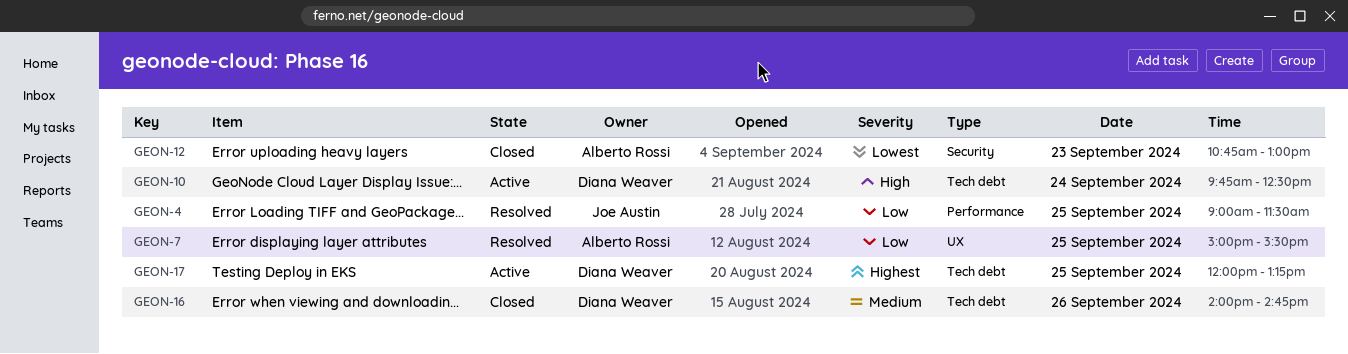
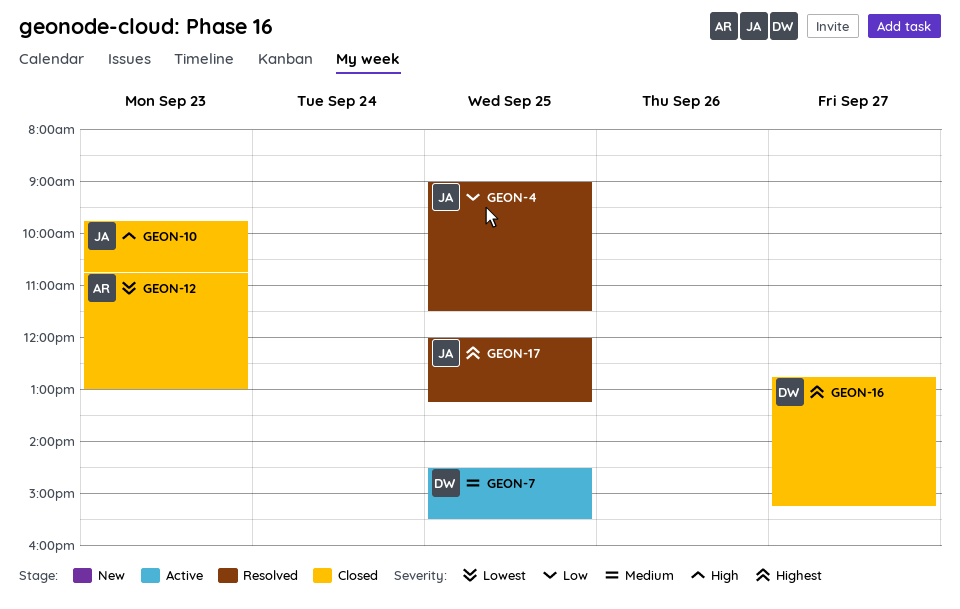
GEON-7, status: Resolved -> Active
GEON-7, owner: Alberto Rossi -> Diana Weaver
GEON-7, priority: Low -> Medium
GEON-7, begins: 15:00 -> 14:30
GEON-10, status: Active -> Closed
GEON-10, owner: Diana Weaver -> Joe Austin
GEON-10, day: Sep 24 -> Sep 23
GEON-10, ends: 12:30 -> 10:45
GEON-16, priority: Medium -> Highest
GEON-16, day: Sep 26 -> Sep 27
GEON-16, begins: 14:00 -> 12:45
GEON-16, ends: 14:45 -> 15:15
GEON-17, status: Active -> Resolved
GEON-17, owner: Diana Weaver -> Joe Austin

